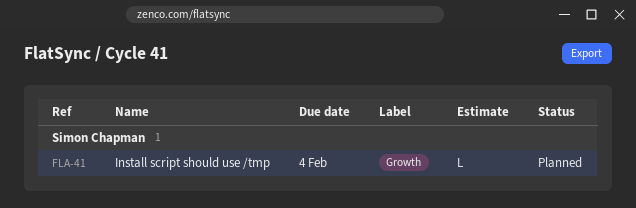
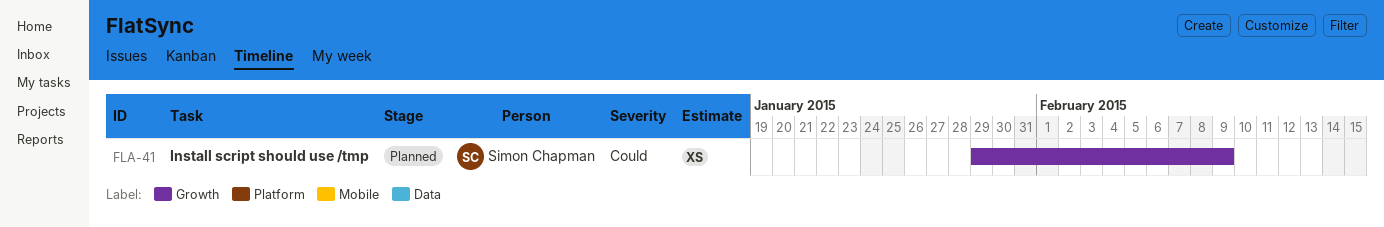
FLA-41, estimate: L -> XS
FLA-41, due: Feb 4 -> Feb 9

